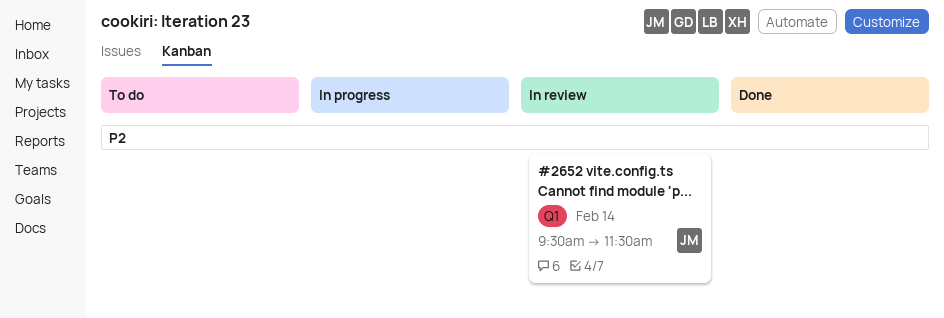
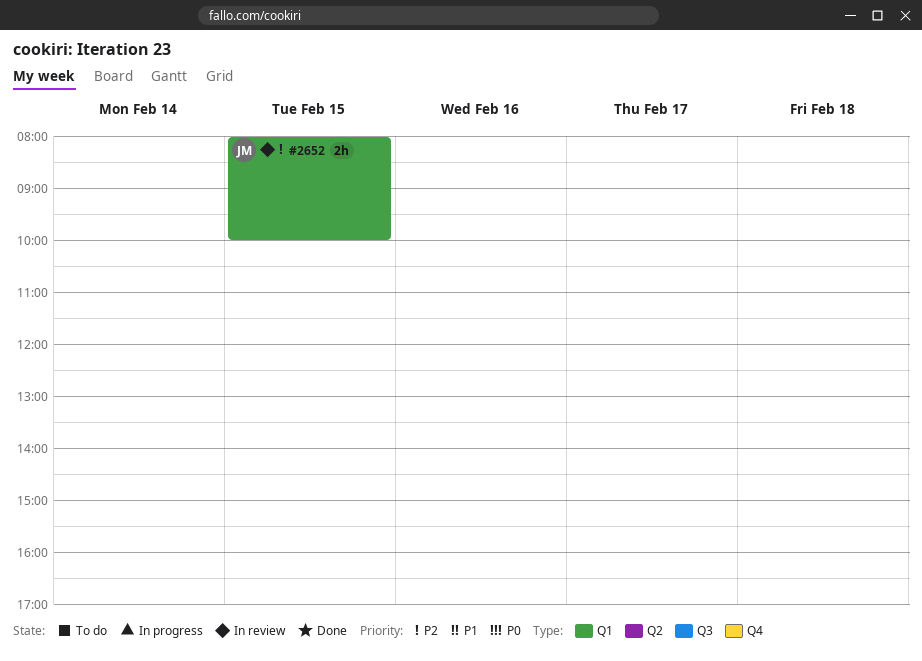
#2652, day: Feb 14 -> Feb 15
#2652, begins: 09:30 -> 08:00
#2652, ends: 11:30 -> 10:00

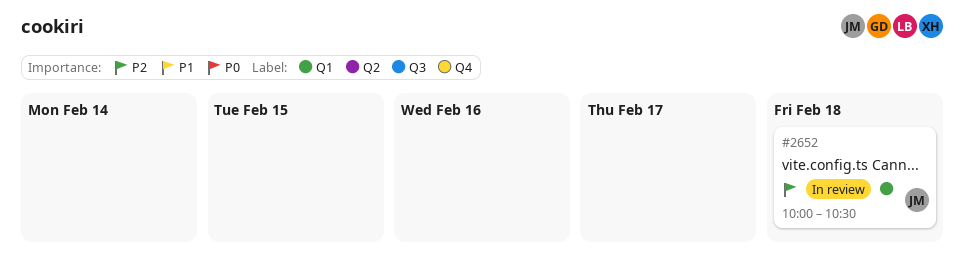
#2652, day: Feb 15 -> Feb 18
#2652, begins: 08:00 -> 10:00
#2652, ends: 10:00 -> 10:30

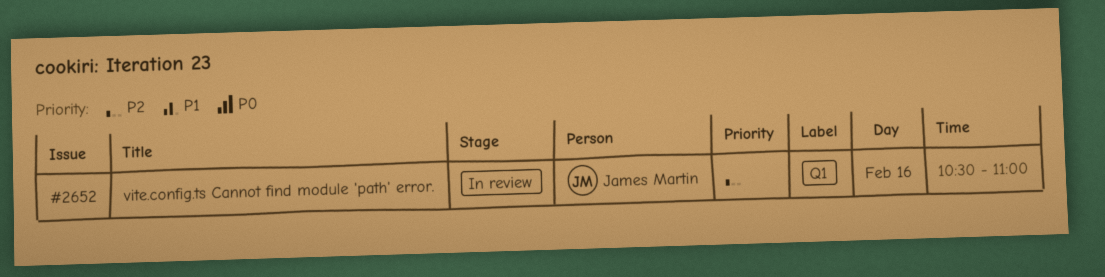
#2652, day: Feb 18 -> Feb 16
#2652, begins: 10:00 -> 10:30
#2652, ends: 10:30 -> 11:00

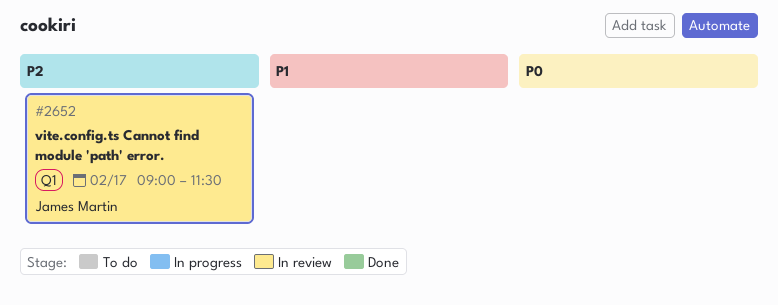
#2652, day: Feb 16 -> Feb 17
#2652, begins: 10:30 -> 09:00
#2652, ends: 11:00 -> 11:30

